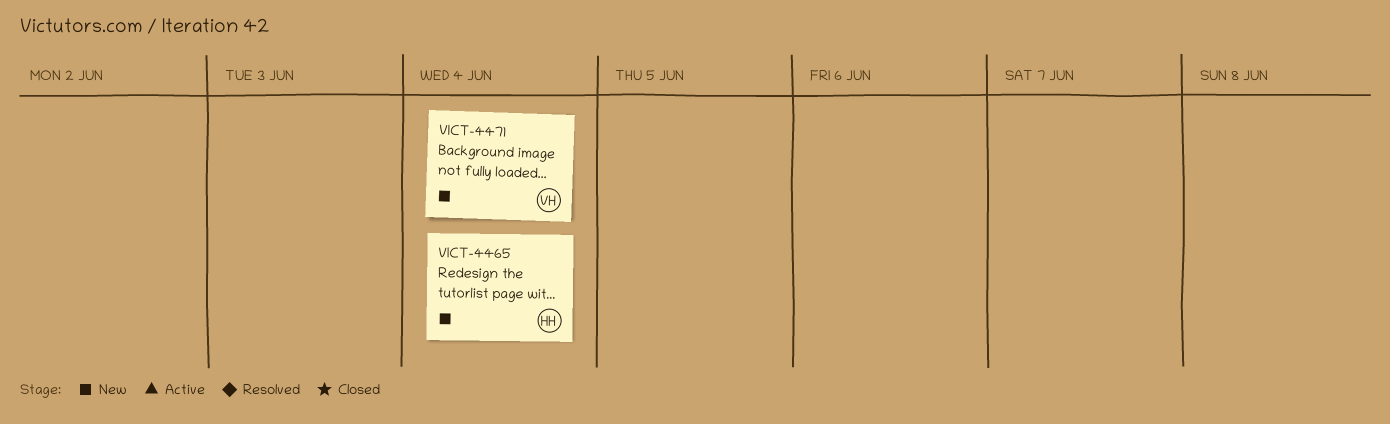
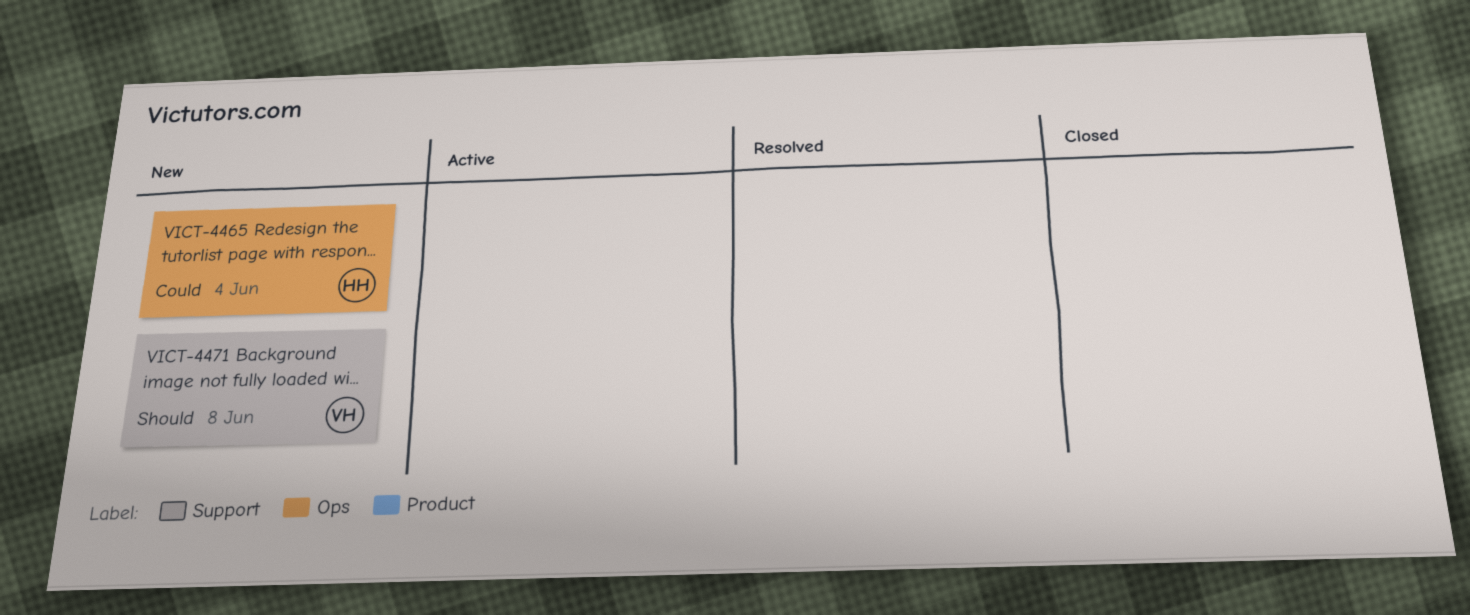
VICT-4471, due: Jun 4 -> Jun 8

